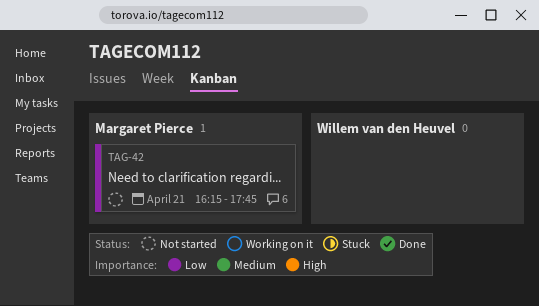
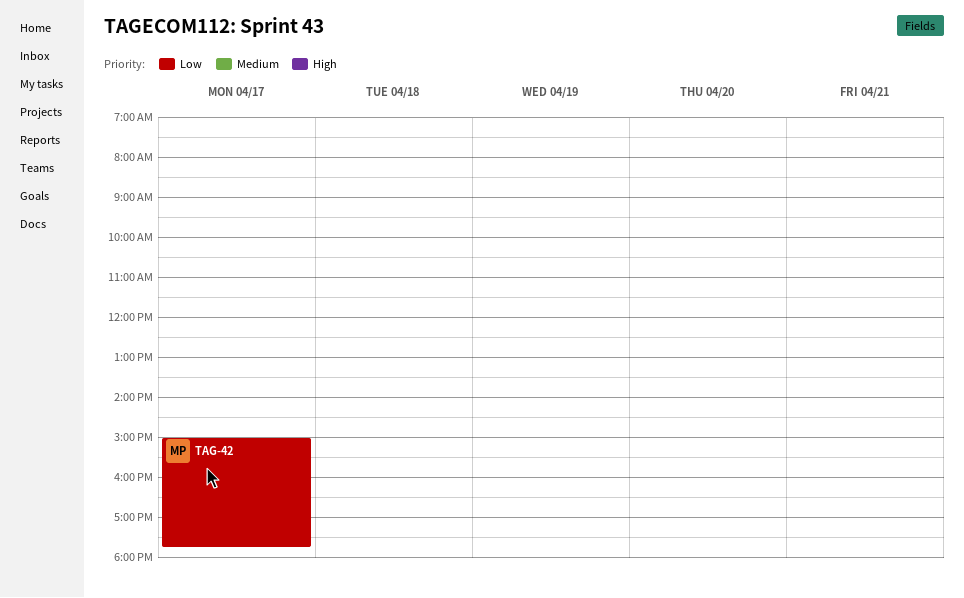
TAG-42, day: Apr 21 -> Apr 17
TAG-42, begins: 16:15 -> 15:00

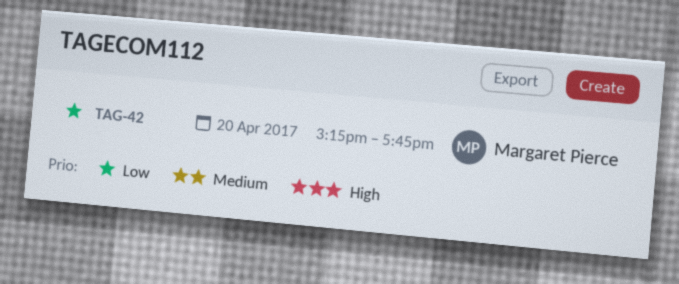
TAG-42, day: Apr 17 -> Apr 20
TAG-42, begins: 15:00 -> 15:15

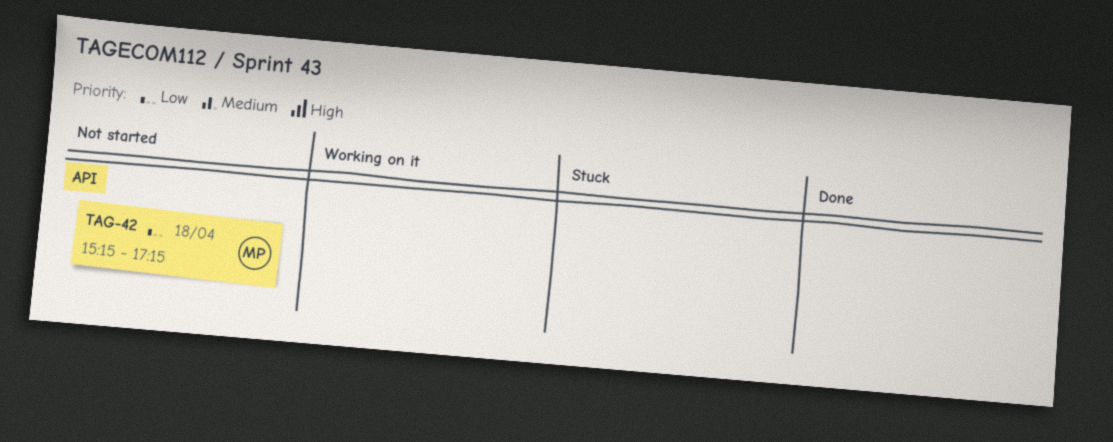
TAG-42, day: Apr 20 -> Apr 18
TAG-42, ends: 17:45 -> 17:15

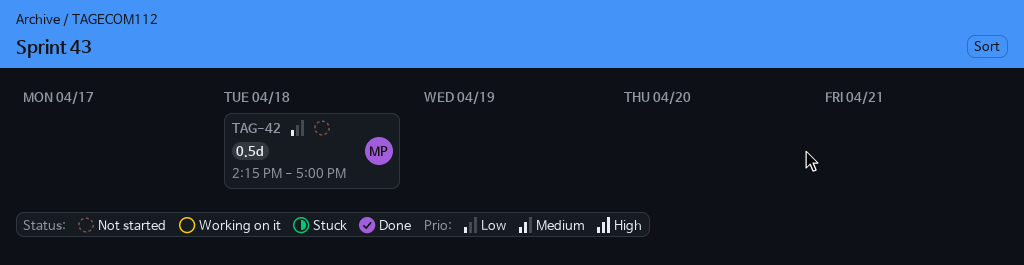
TAG-42, begins: 15:15 -> 14:15
TAG-42, ends: 17:15 -> 17:00

